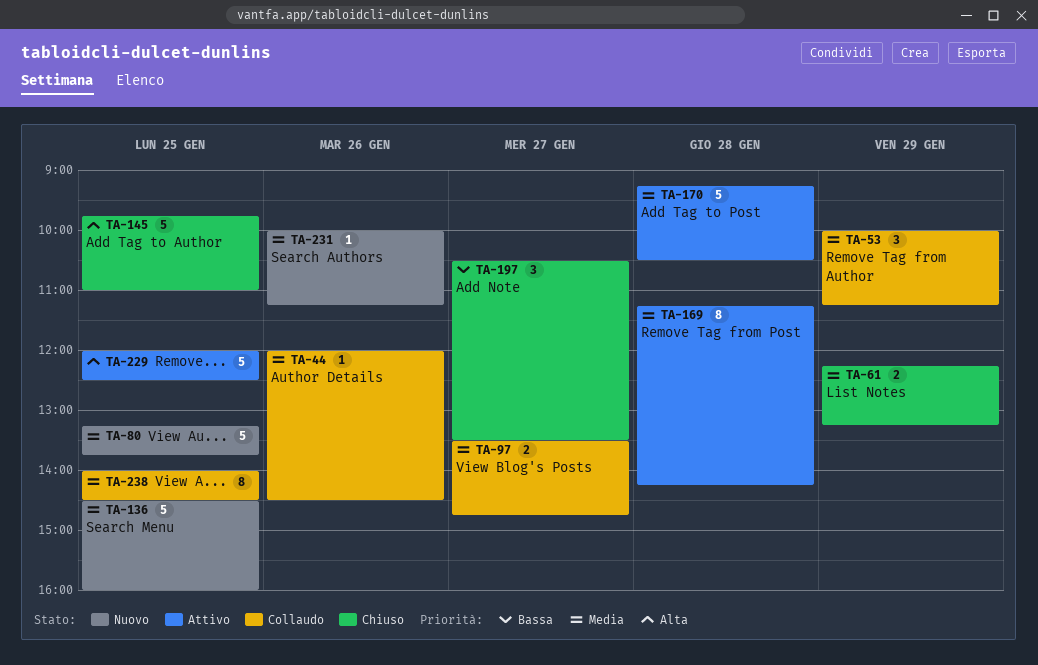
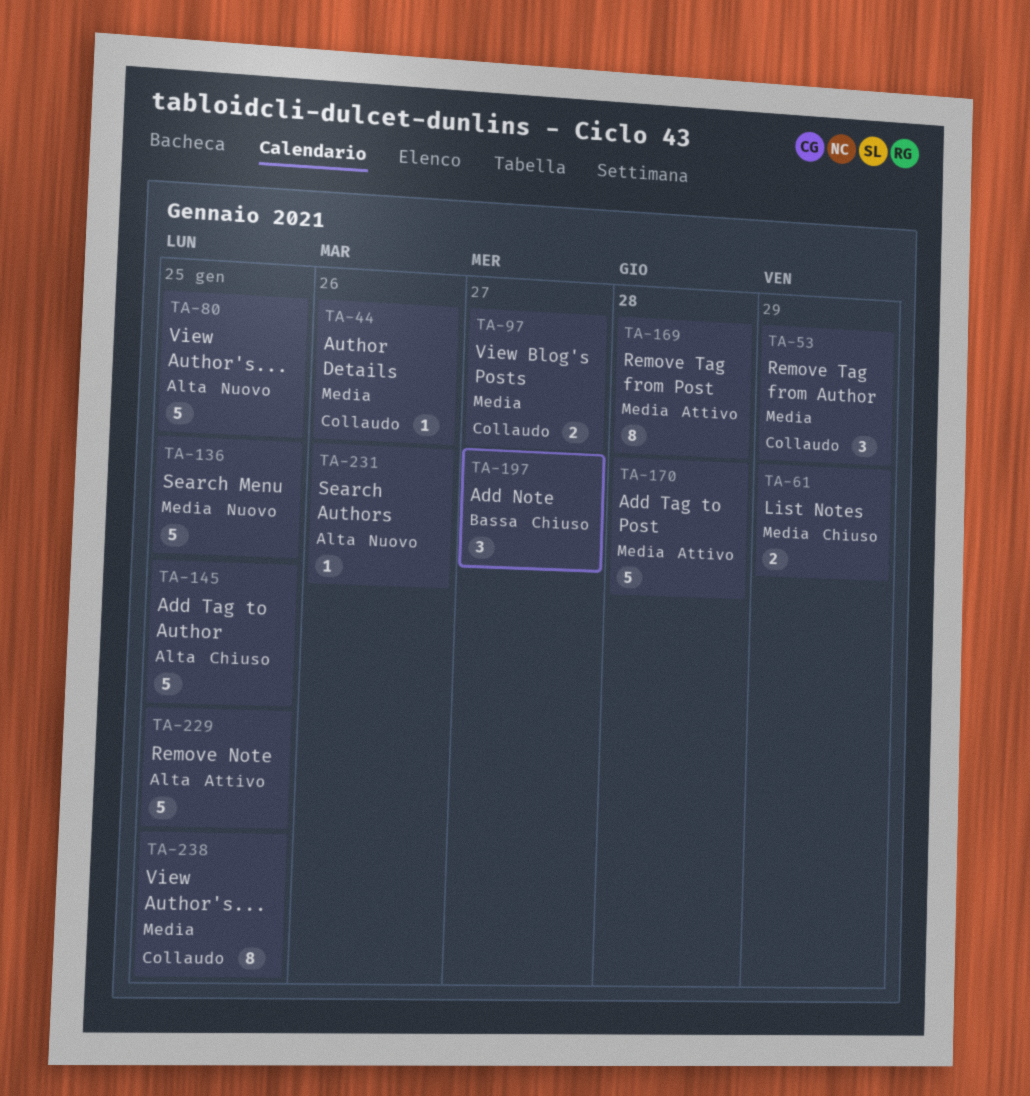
TA-80, priority: Media -> Alta
TA-231, priority: Media -> Alta

